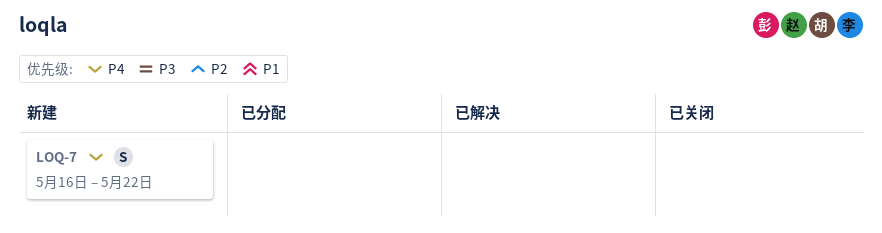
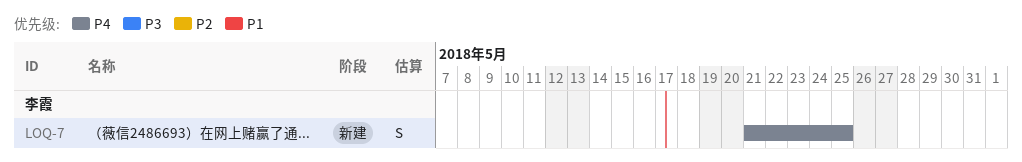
LOQ-7, start: May 16 -> May 21
LOQ-7, due: May 22 -> May 25

